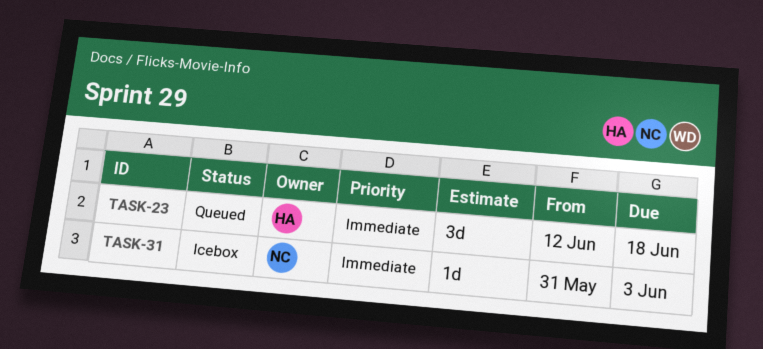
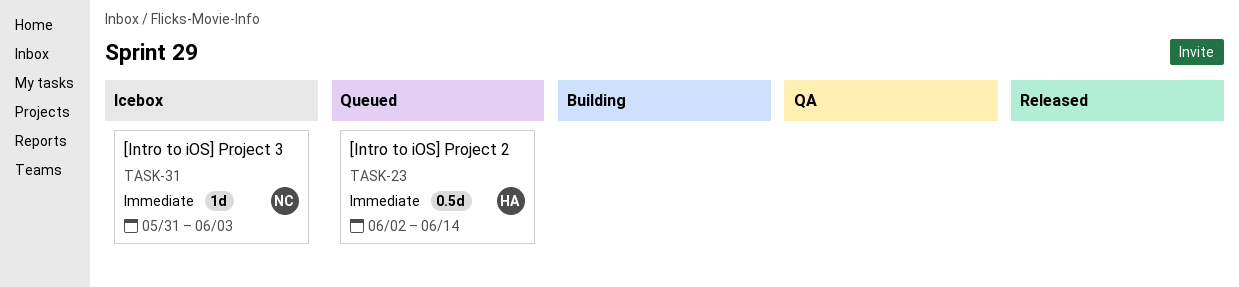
TASK-23, estimate: 3d -> 0.5d
TASK-23, start: Jun 12 -> Jun 2
TASK-23, due: Jun 18 -> Jun 14

